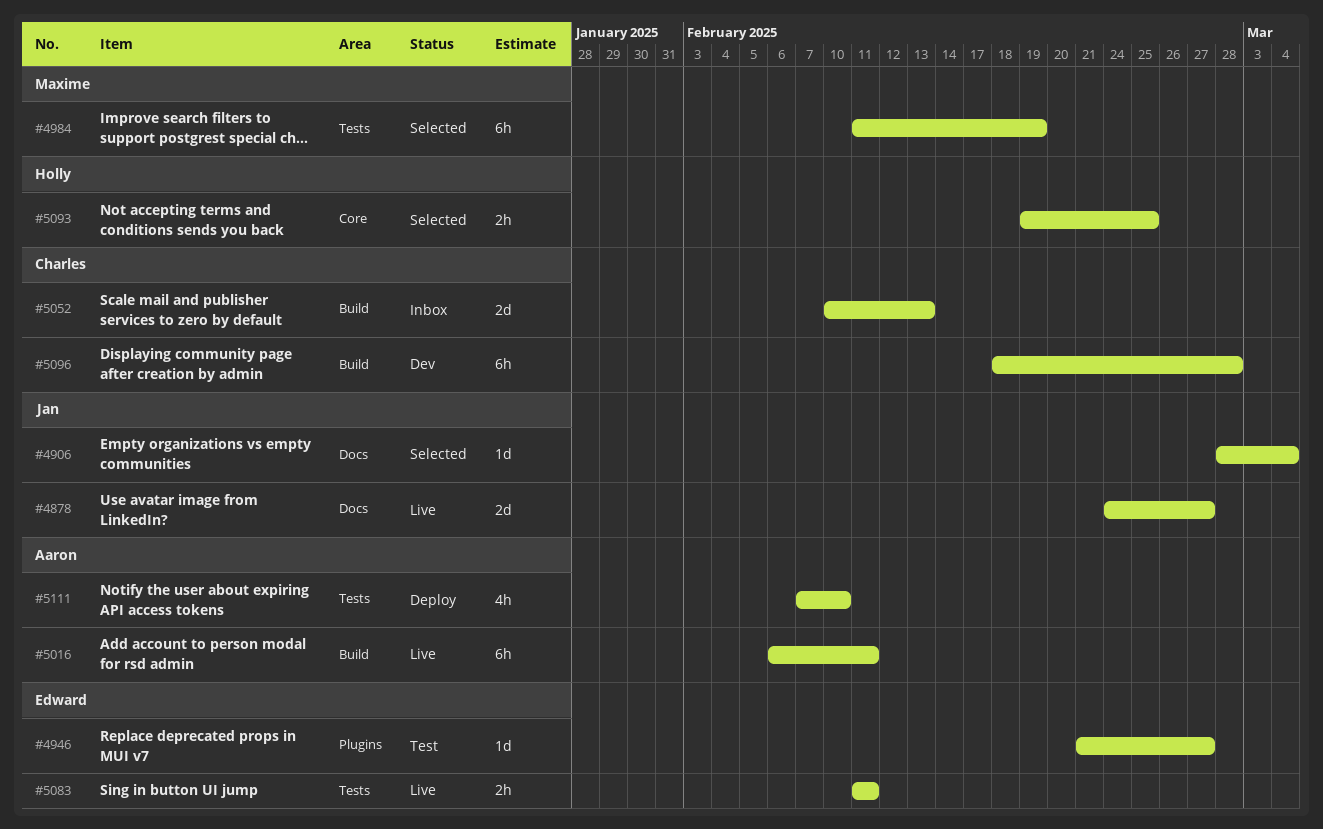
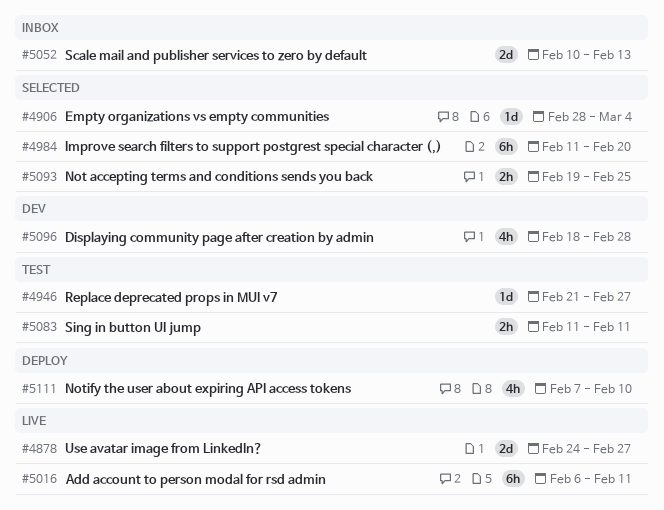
#4984, due: Feb 19 -> Feb 20
#5083, status: Live -> Test
#5096, estimate: 6h -> 4h

